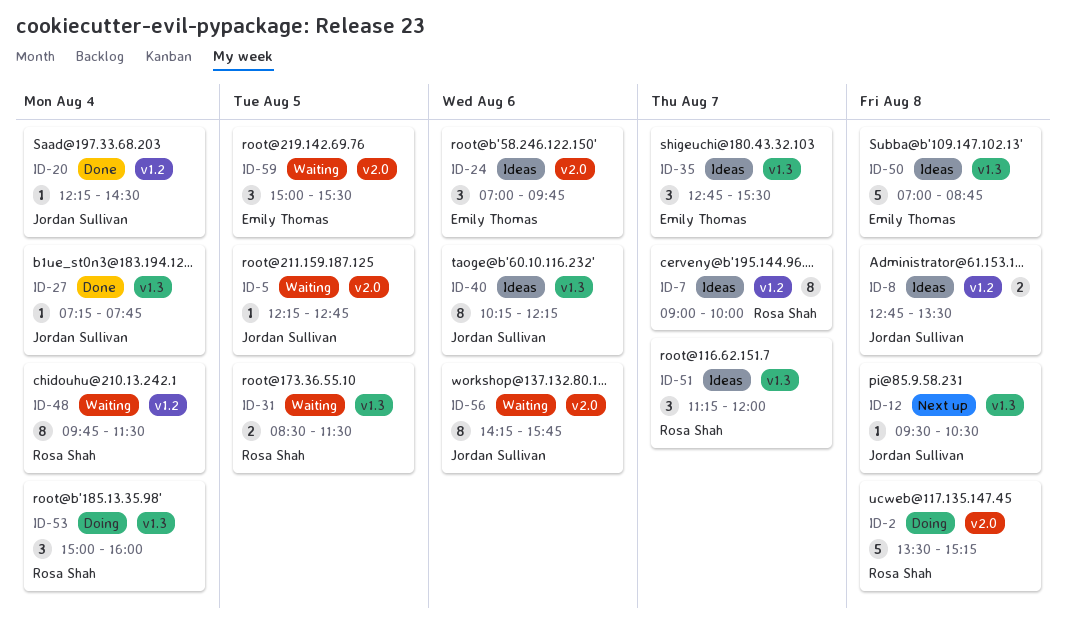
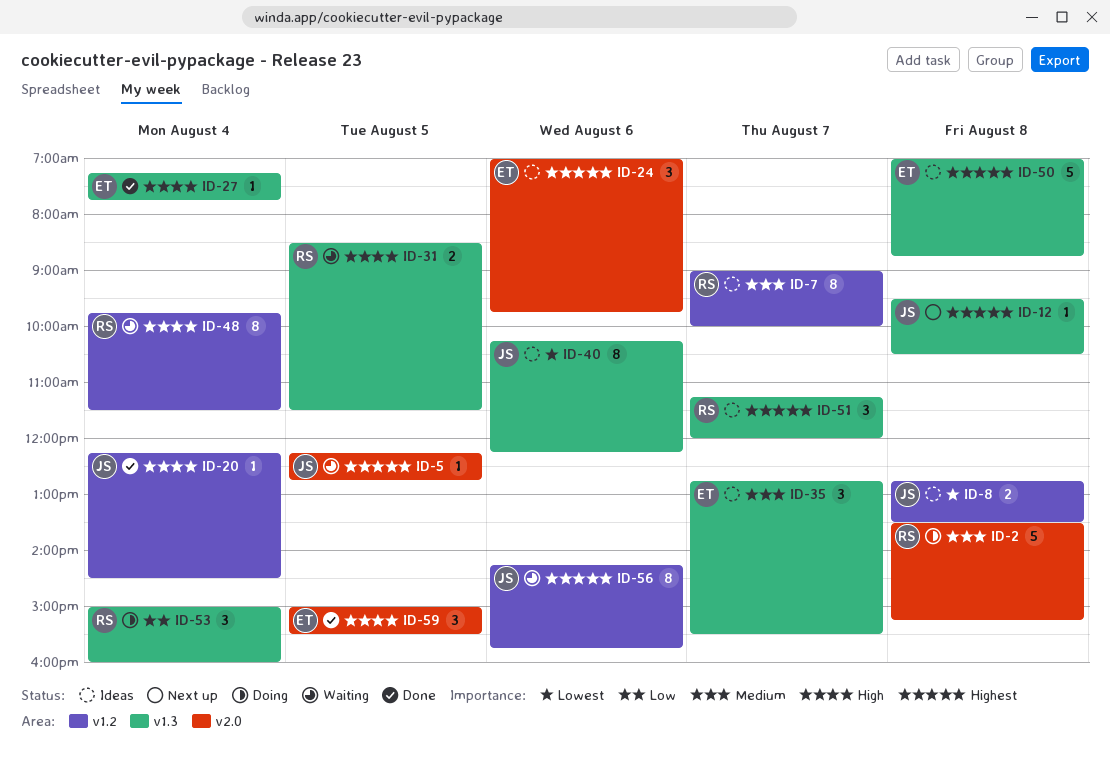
ID-27, owner: Jordan Sullivan -> Emily Thomas
ID-56, label: v2.0 -> v1.2
ID-59, status: Waiting -> Done

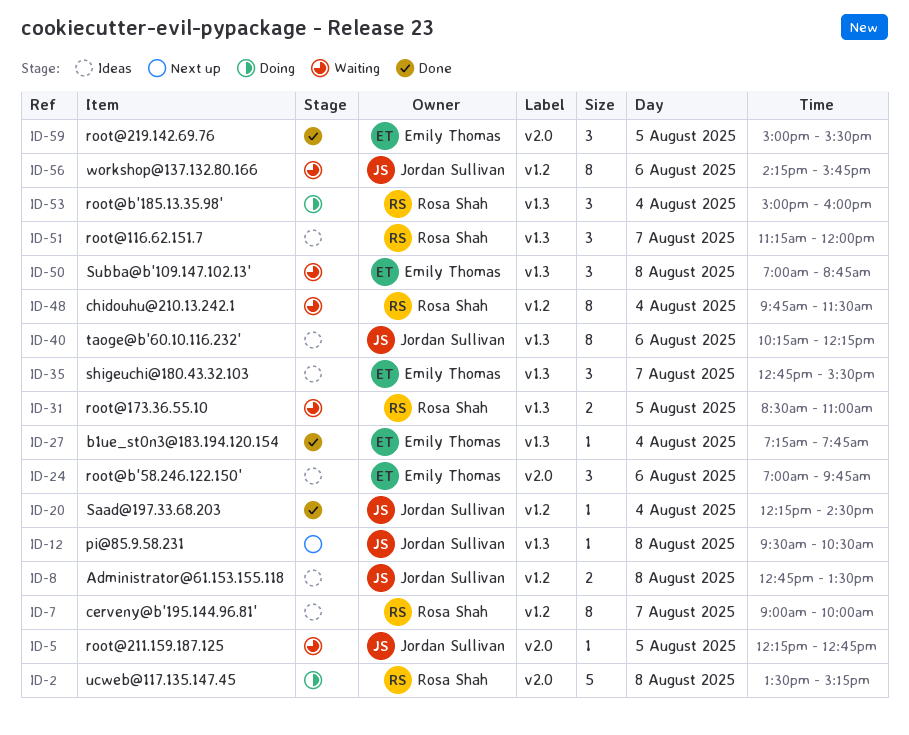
ID-31, ends: 11:30 -> 11:00
ID-50, status: Ideas -> Waiting
ID-50, estimate: 5 -> 3

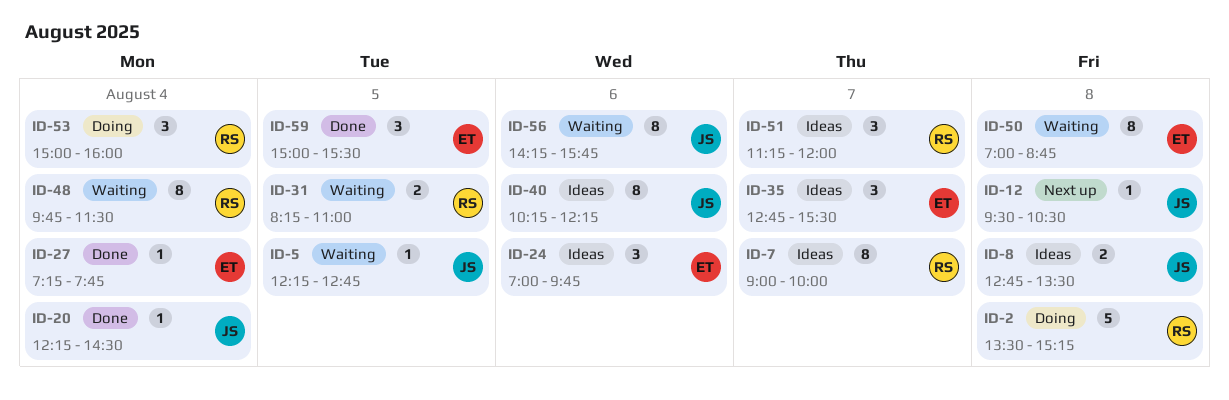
ID-31, begins: 08:30 -> 08:15
ID-50, estimate: 3 -> 8

